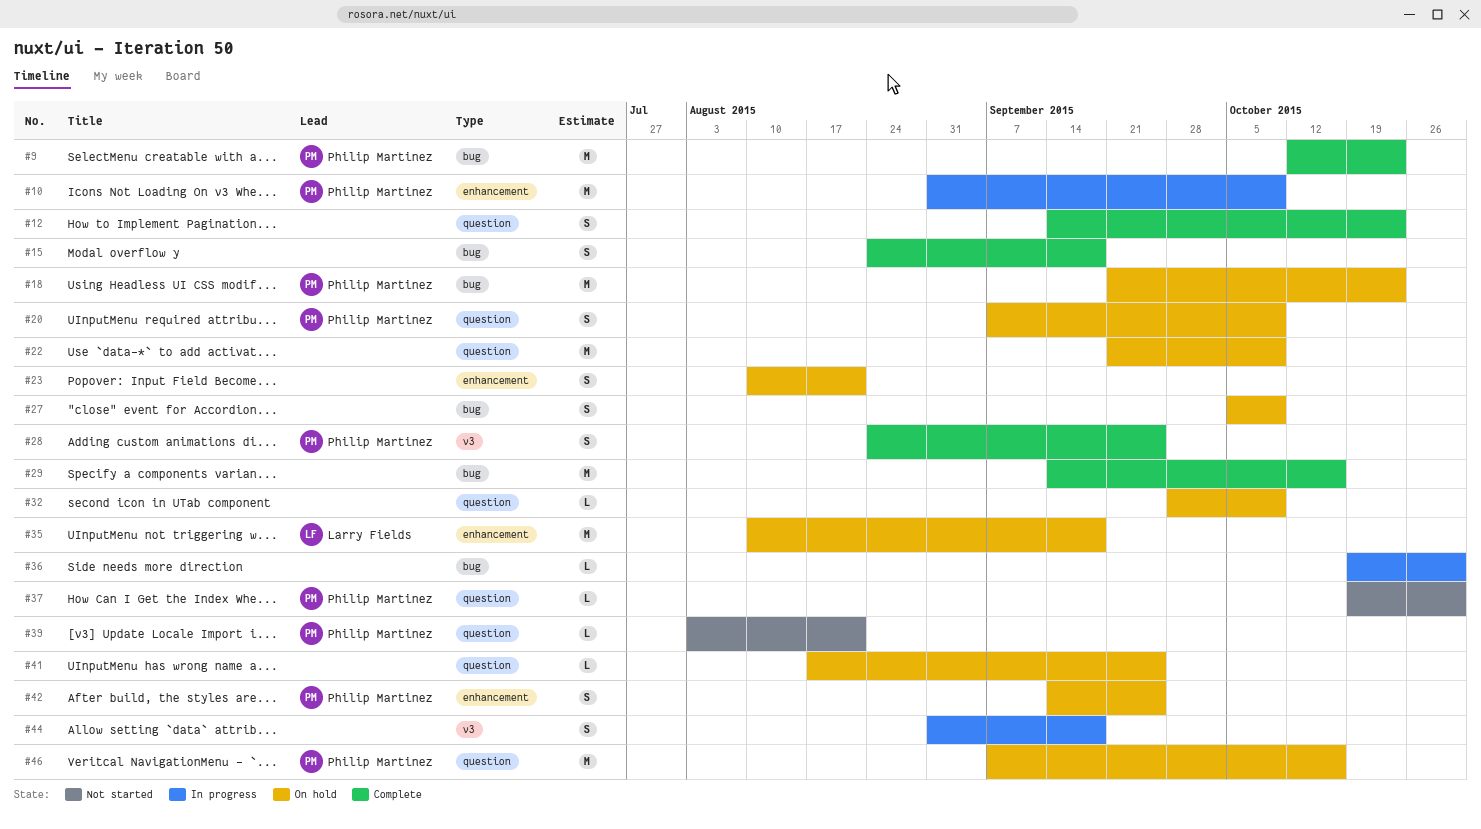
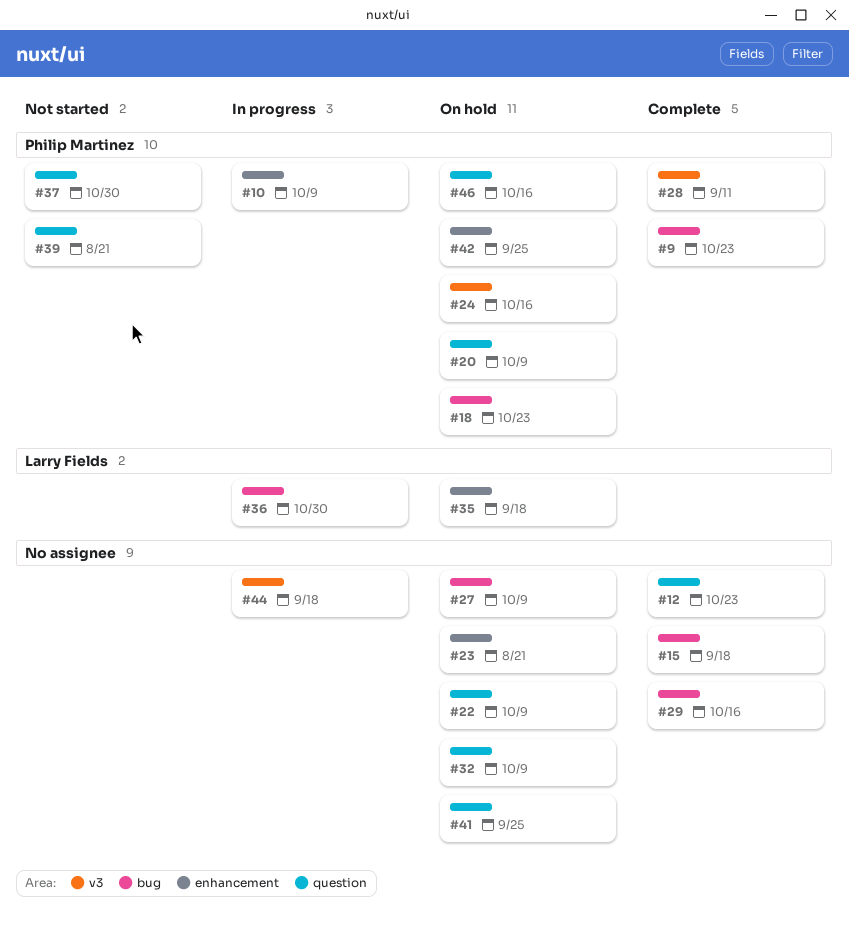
#24: none -> present
#28, due: Sep 25 -> Sep 11
#36, owner: none -> Larry Fields

